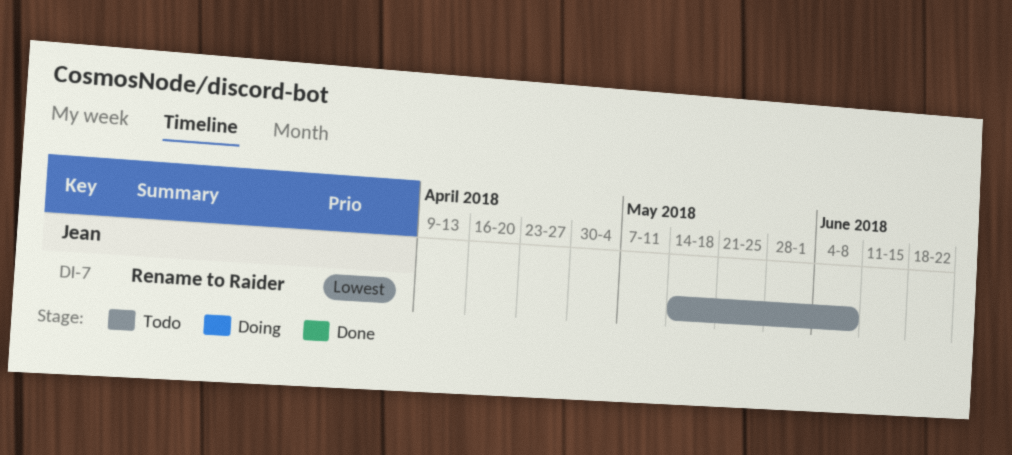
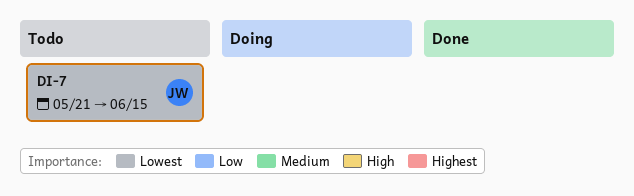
DI-7, start: May 14 -> May 21
DI-7, due: Jun 8 -> Jun 15

